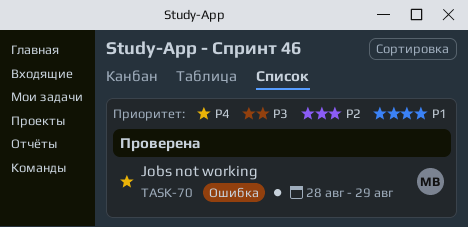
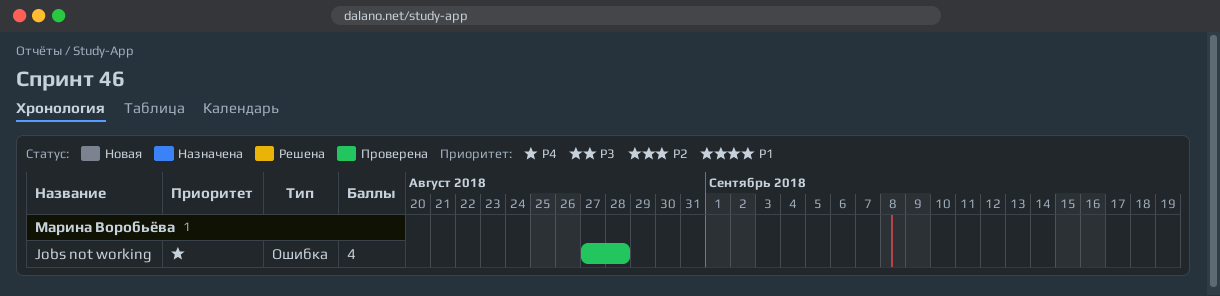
Jobs not working, estimate: 1 -> 4
Jobs not working, start: Aug 28 -> Aug 27
Jobs not working, due: Aug 29 -> Aug 28

